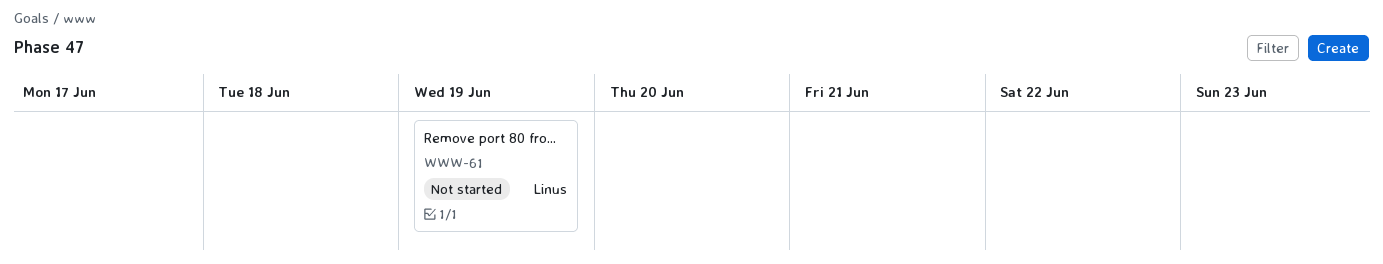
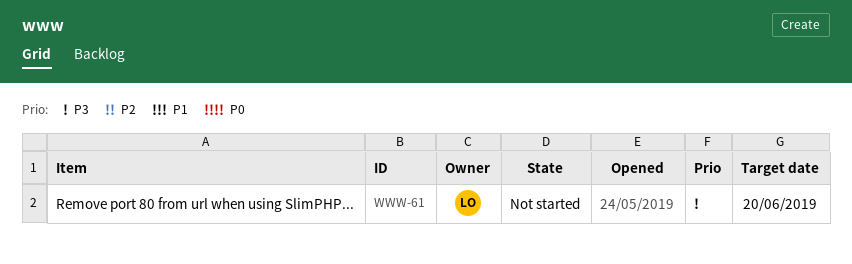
WWW-61, due: Jun 19 -> Jun 20

